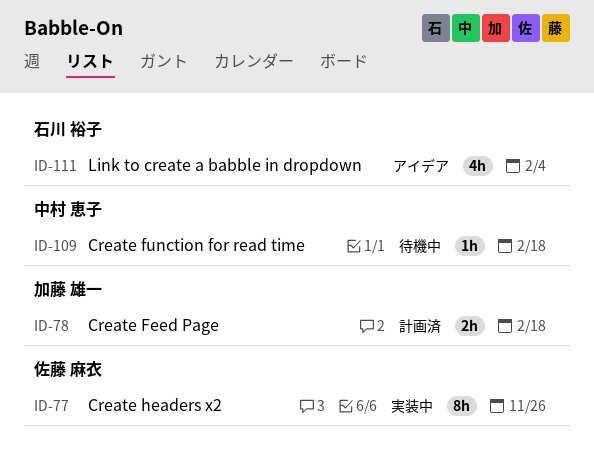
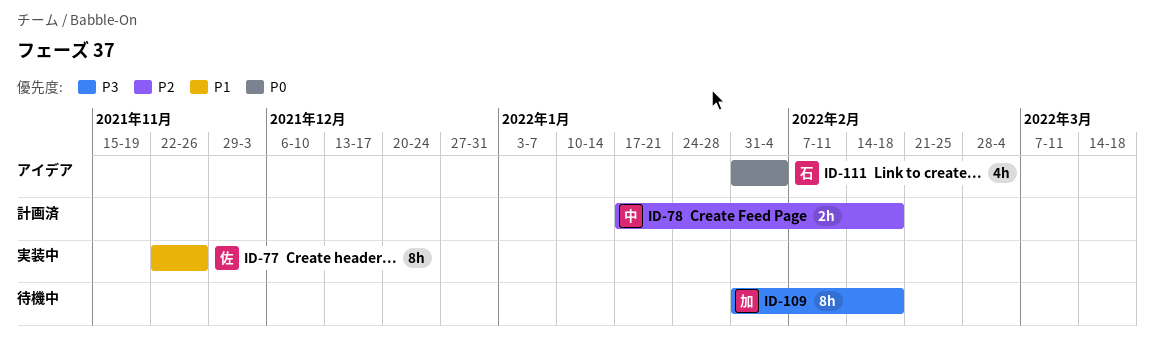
ID-78, owner: 加藤 雄一 -> 中村 恵子
ID-109, owner: 中村 恵子 -> 加藤 雄一
ID-109, estimate: 1h -> 8h

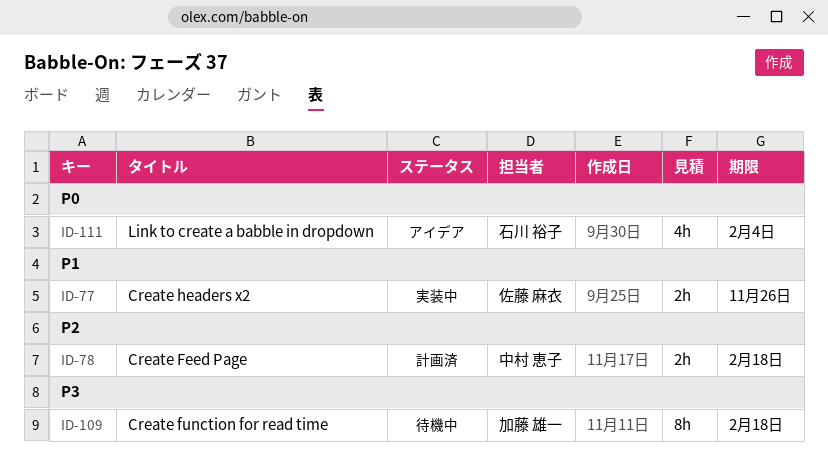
ID-77, estimate: 8h -> 2h

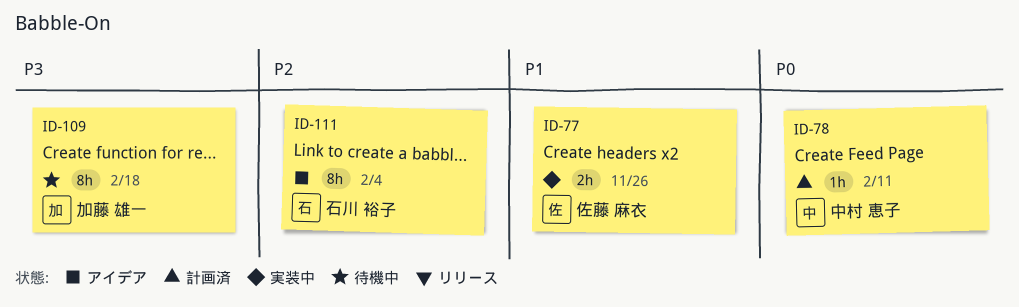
ID-78, priority: P2 -> P0
ID-78, estimate: 2h -> 1h
ID-78, due: Feb 18 -> Feb 11
ID-111, priority: P0 -> P2
ID-111, estimate: 4h -> 8h

